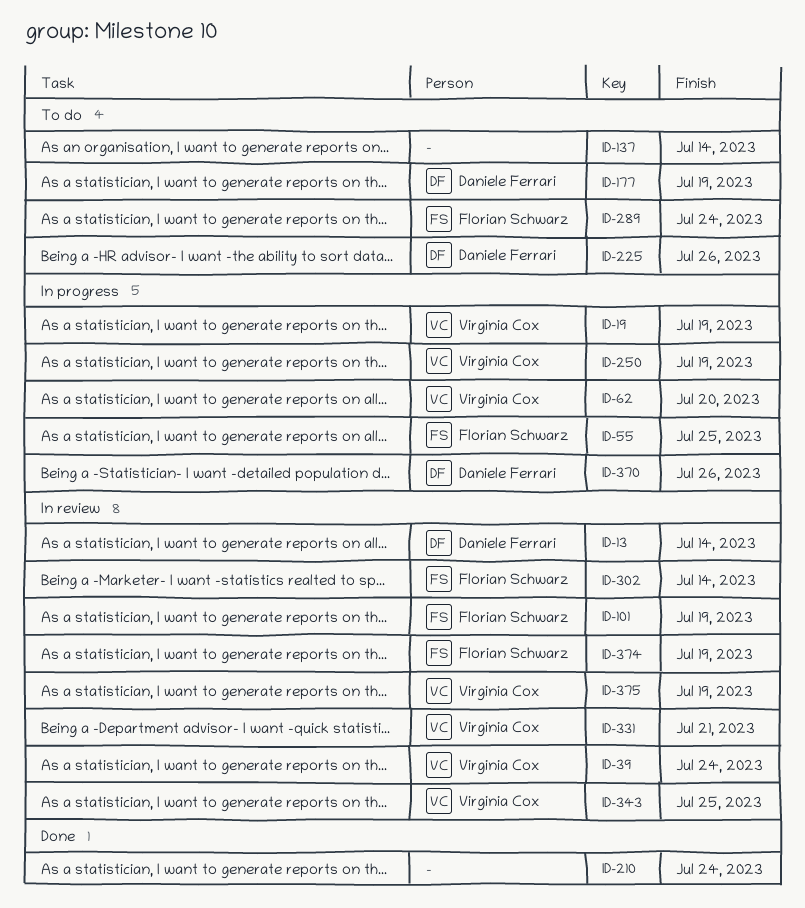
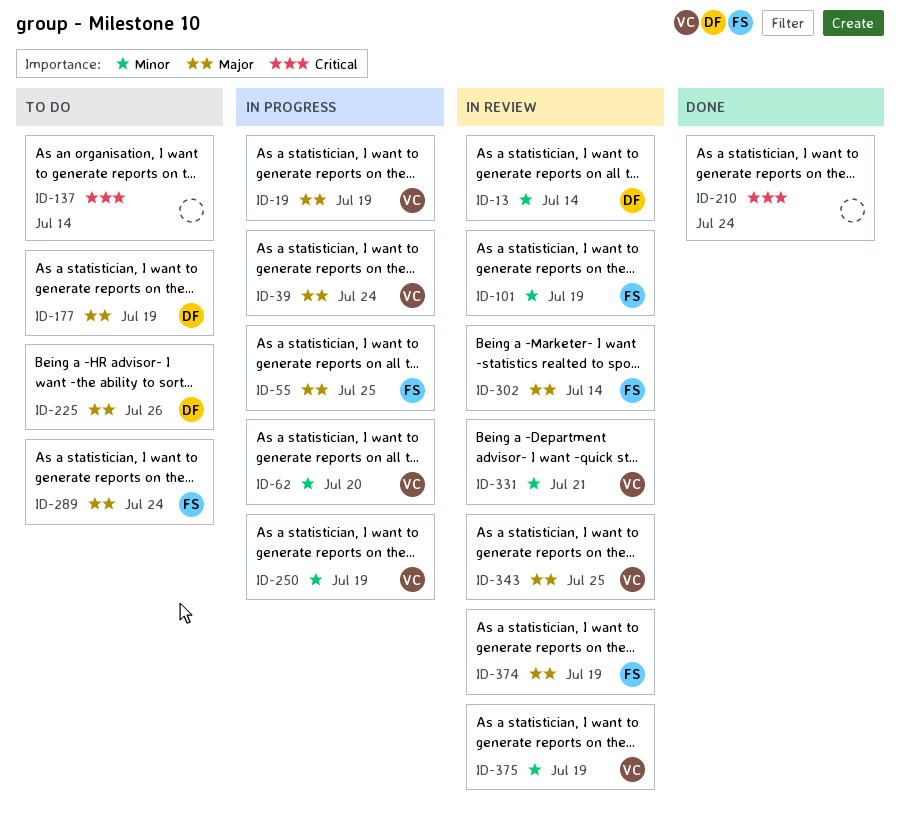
ID-39, status: In review -> In progress
ID-370: present -> none

